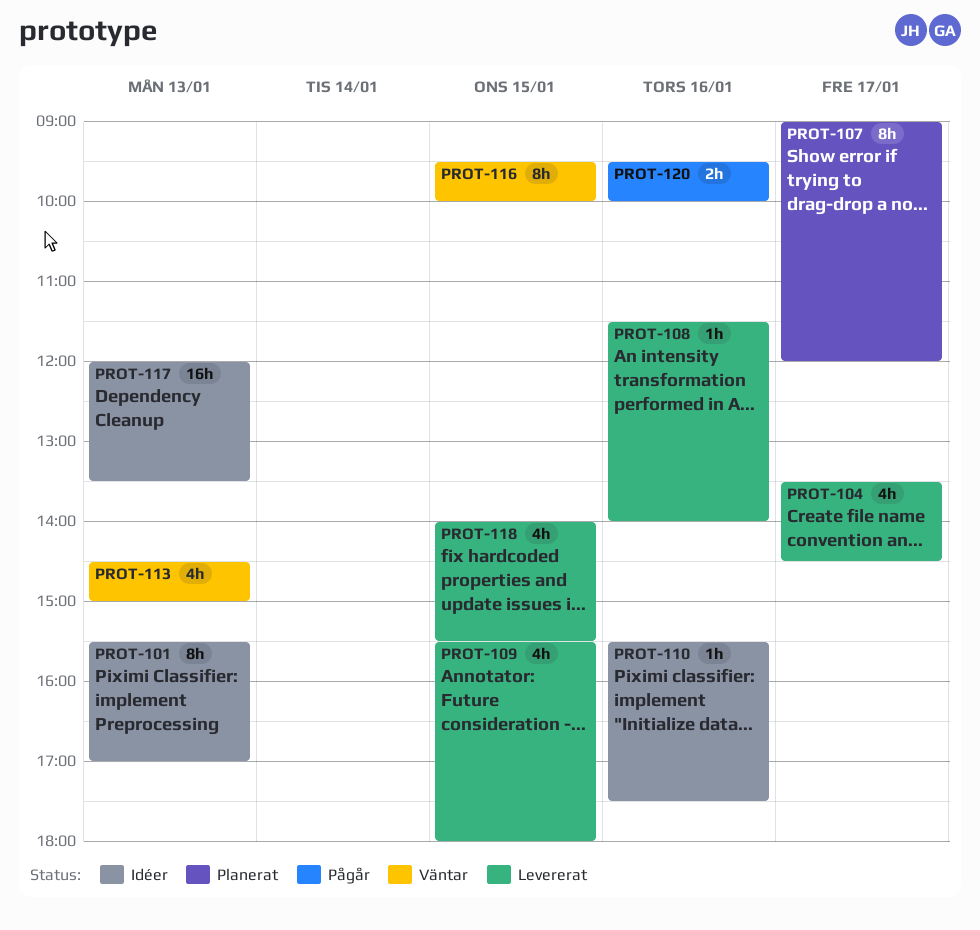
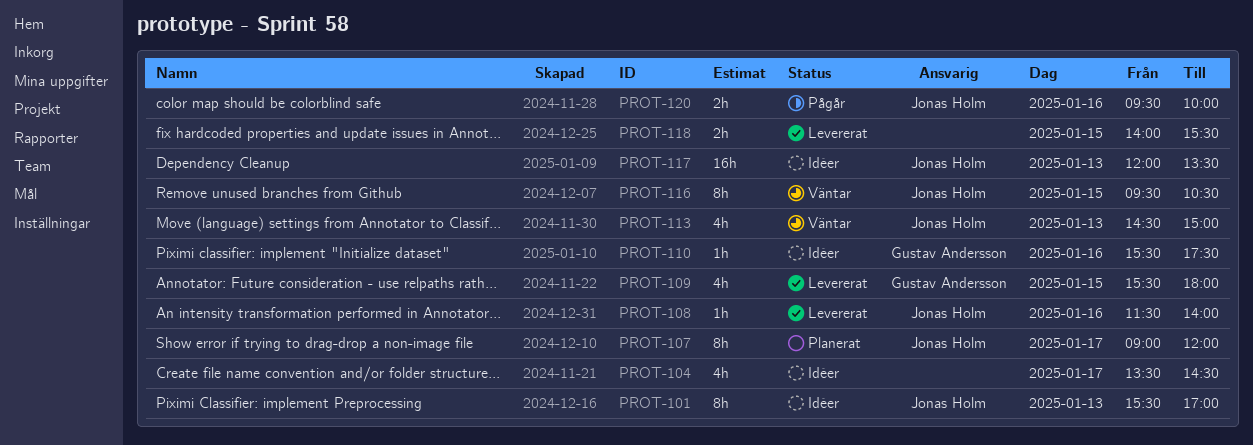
PROT-104, status: Levererat -> Idéer
PROT-116, ends: 10:00 -> 10:30
PROT-118, estimate: 4h -> 2h

